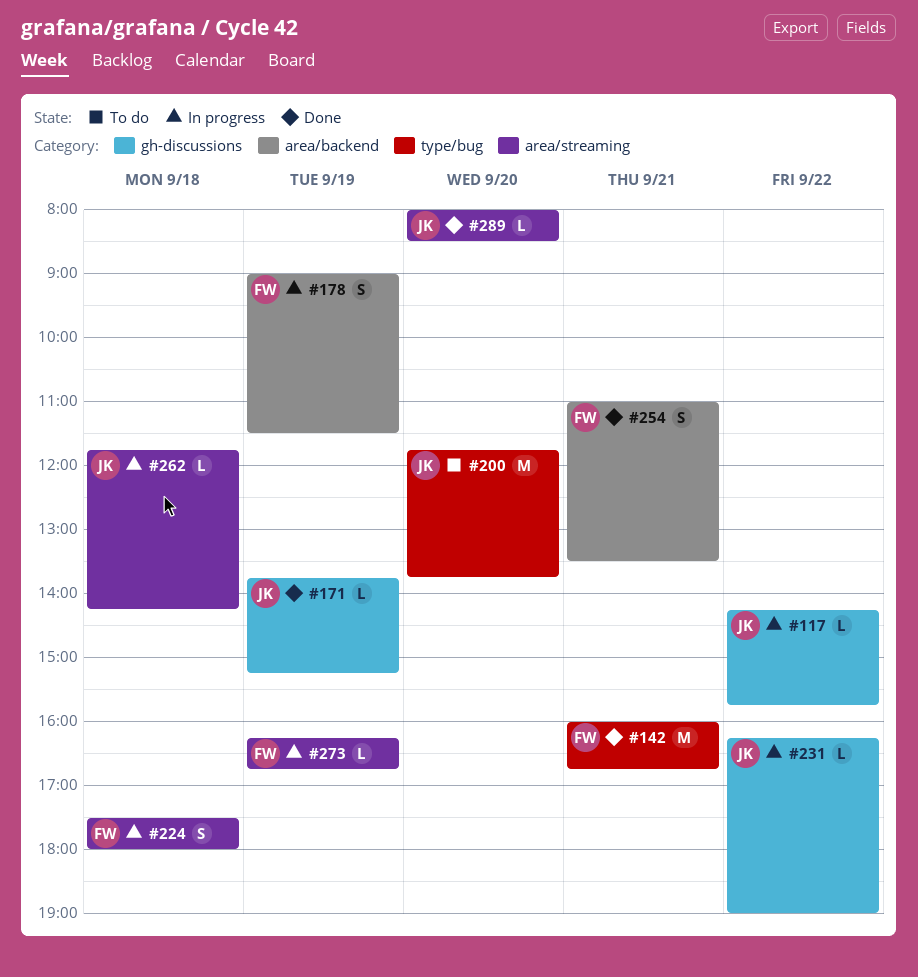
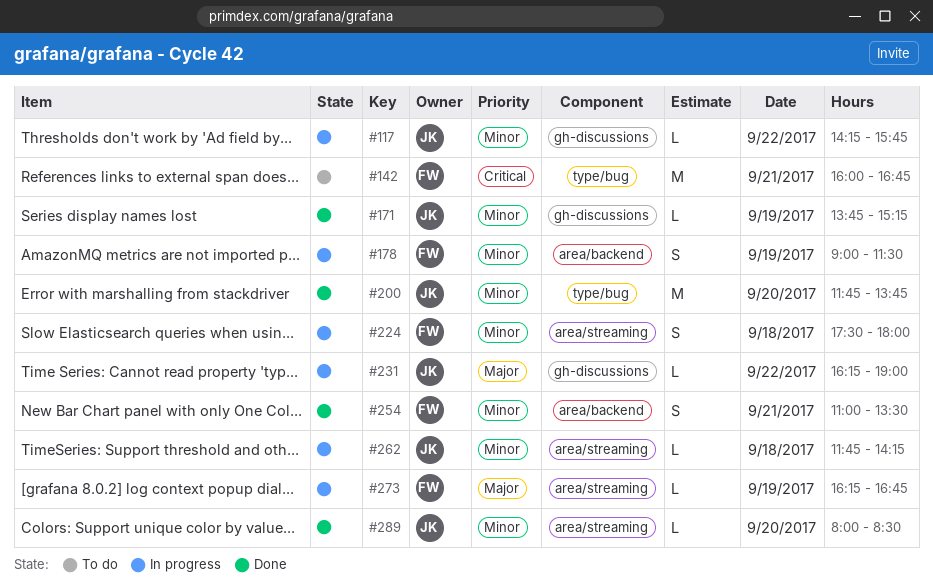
#142, status: Done -> To do
#200, status: To do -> Done

